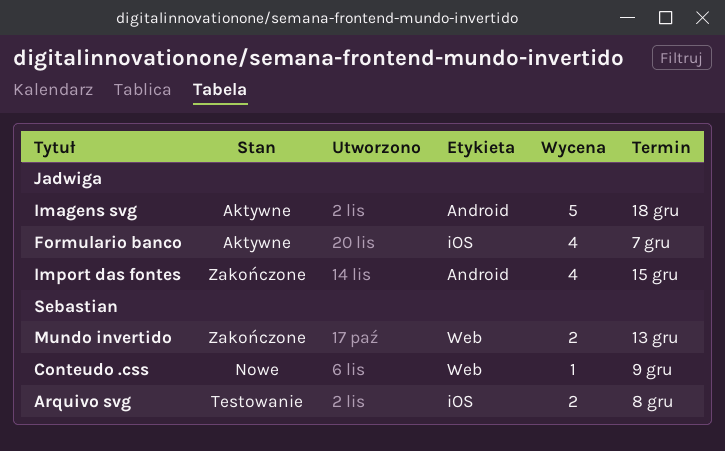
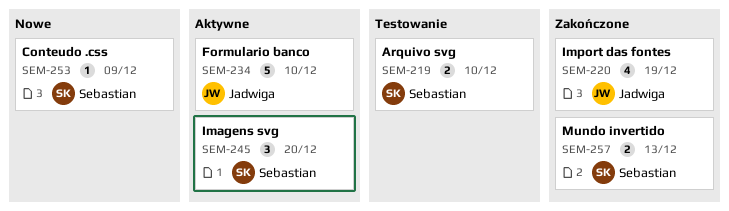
Arquivo svg, due: Dec 8 -> Dec 10
Formulario banco, estimate: 4 -> 5
Formulario banco, due: Dec 7 -> Dec 10
Imagens svg, owner: Jadwiga -> Sebastian
Imagens svg, estimate: 5 -> 3
Imagens svg, due: Dec 18 -> Dec 20
Import das fontes, due: Dec 15 -> Dec 19

